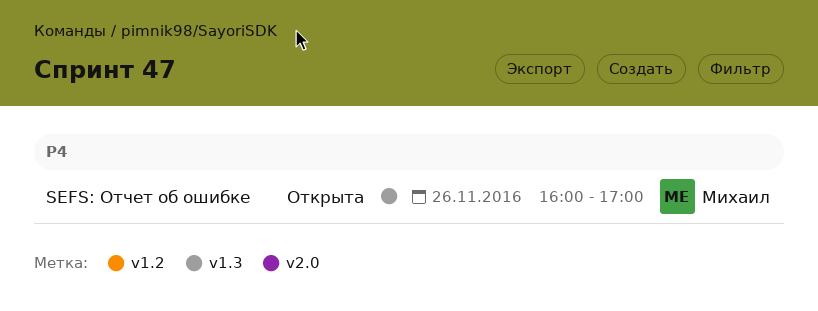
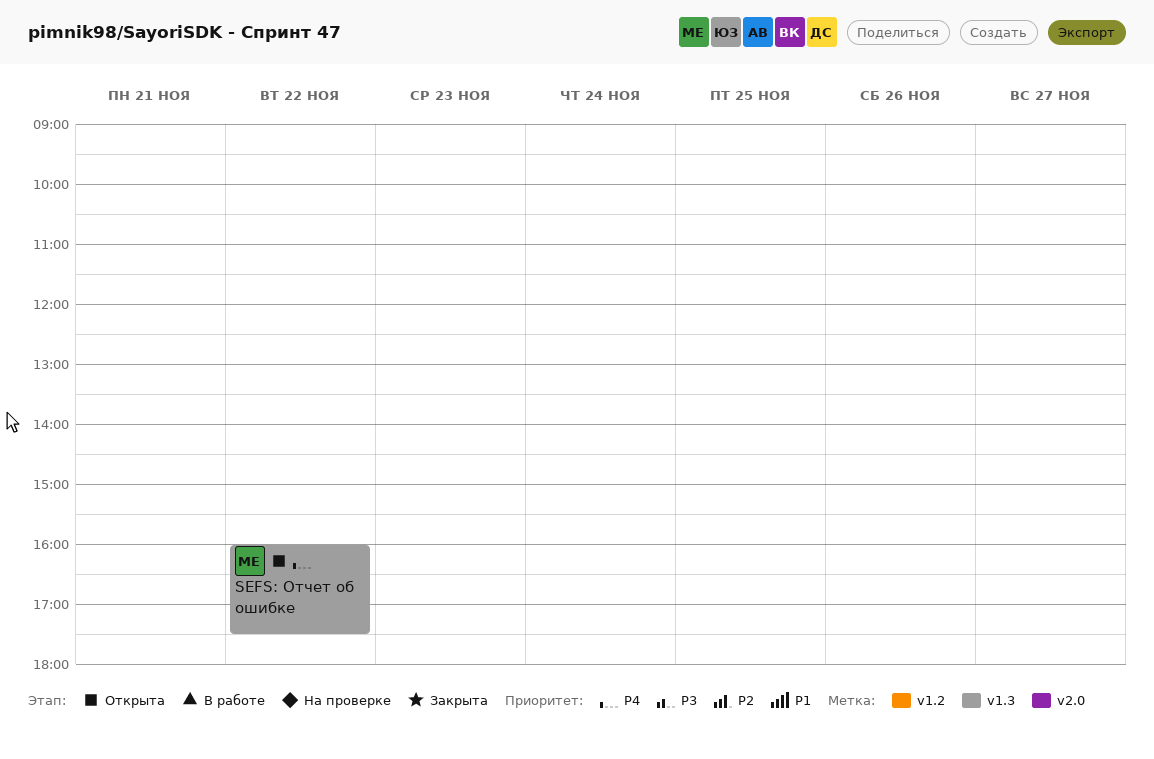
SEFS: Отчет об ошибке, day: Nov 26 -> Nov 22
SEFS: Отчет об ошибке, ends: 17:00 -> 17:30

